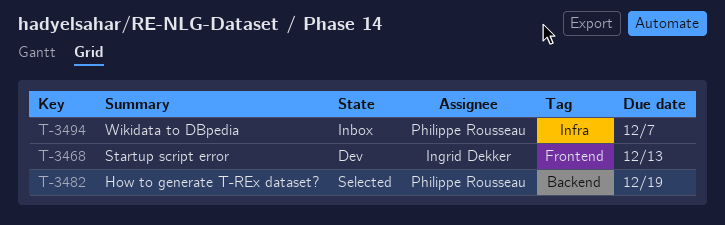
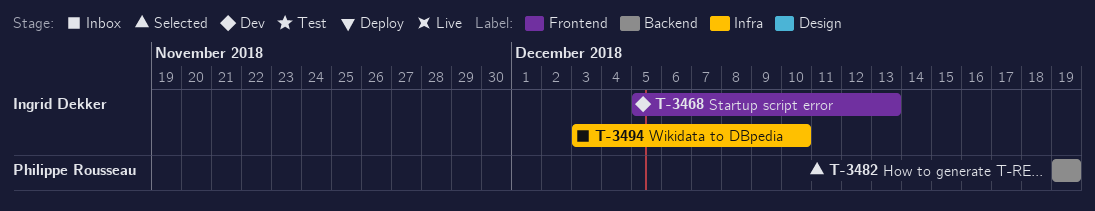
T-3494, owner: Philippe Rousseau -> Ingrid Dekker
T-3494, due: Dec 7 -> Dec 10

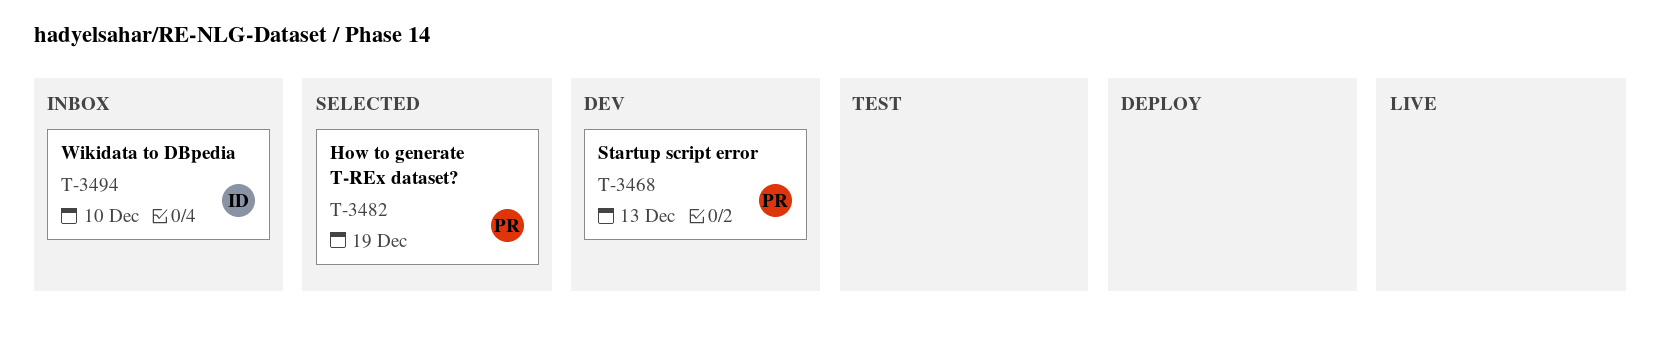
T-3468, owner: Ingrid Dekker -> Philippe Rousseau

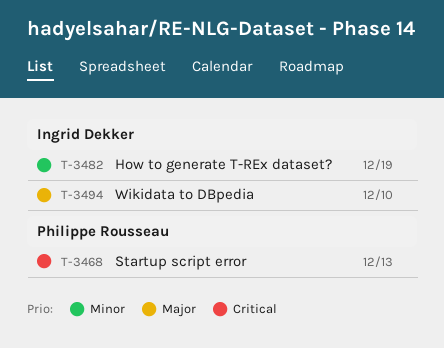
T-3482, owner: Philippe Rousseau -> Ingrid Dekker

